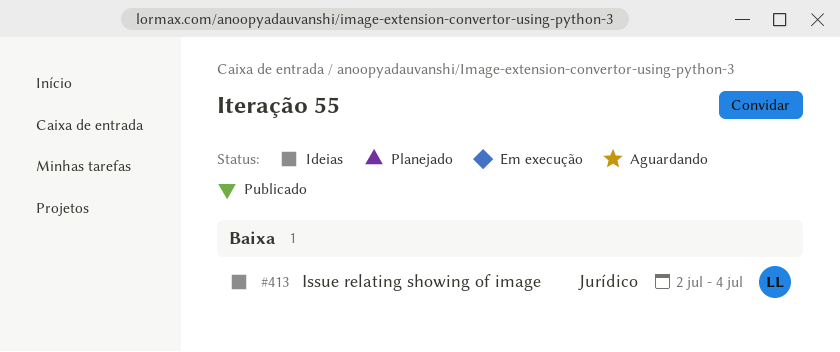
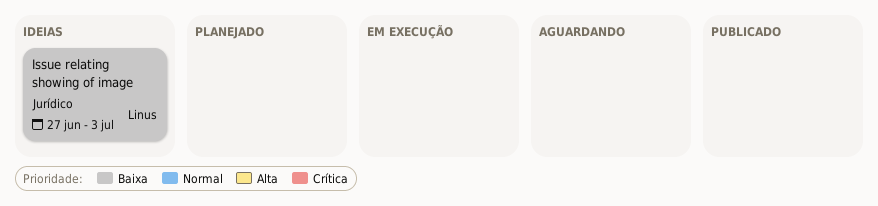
Issue relating showing of image, start: Jul 2 -> Jun 27
Issue relating showing of image, due: Jul 4 -> Jul 3

